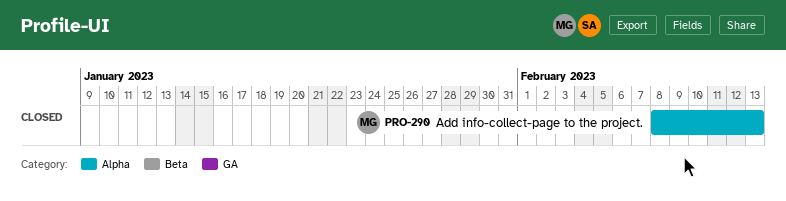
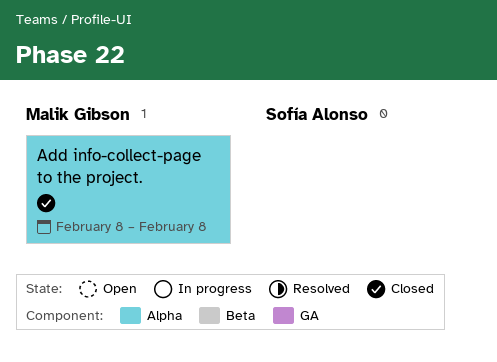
Add info-collect-page to the project., due: Feb 13 -> Feb 8

